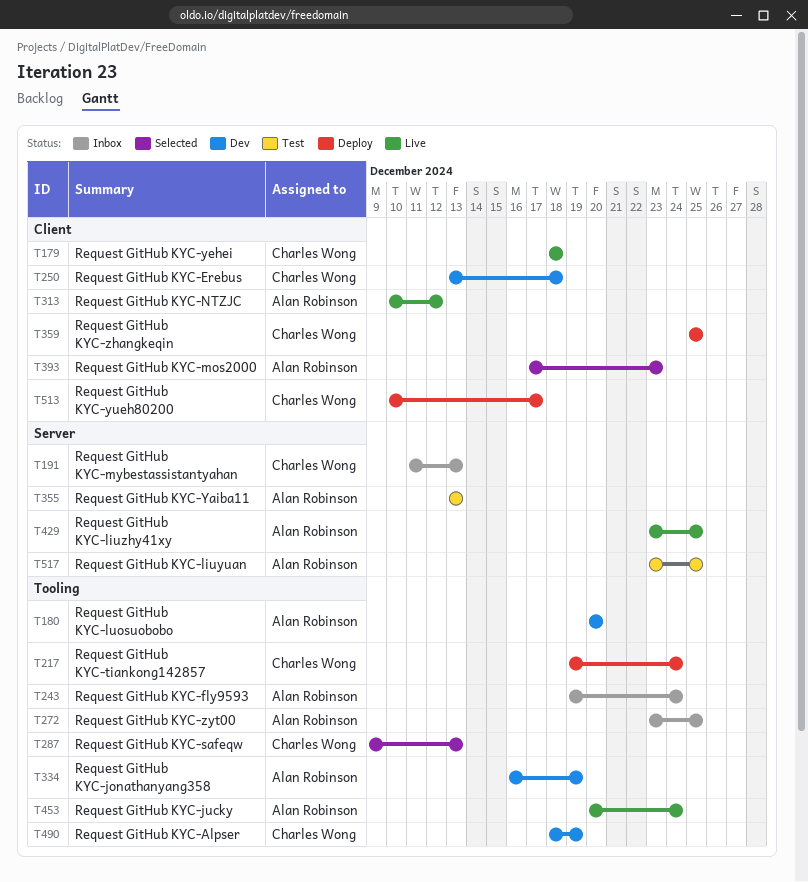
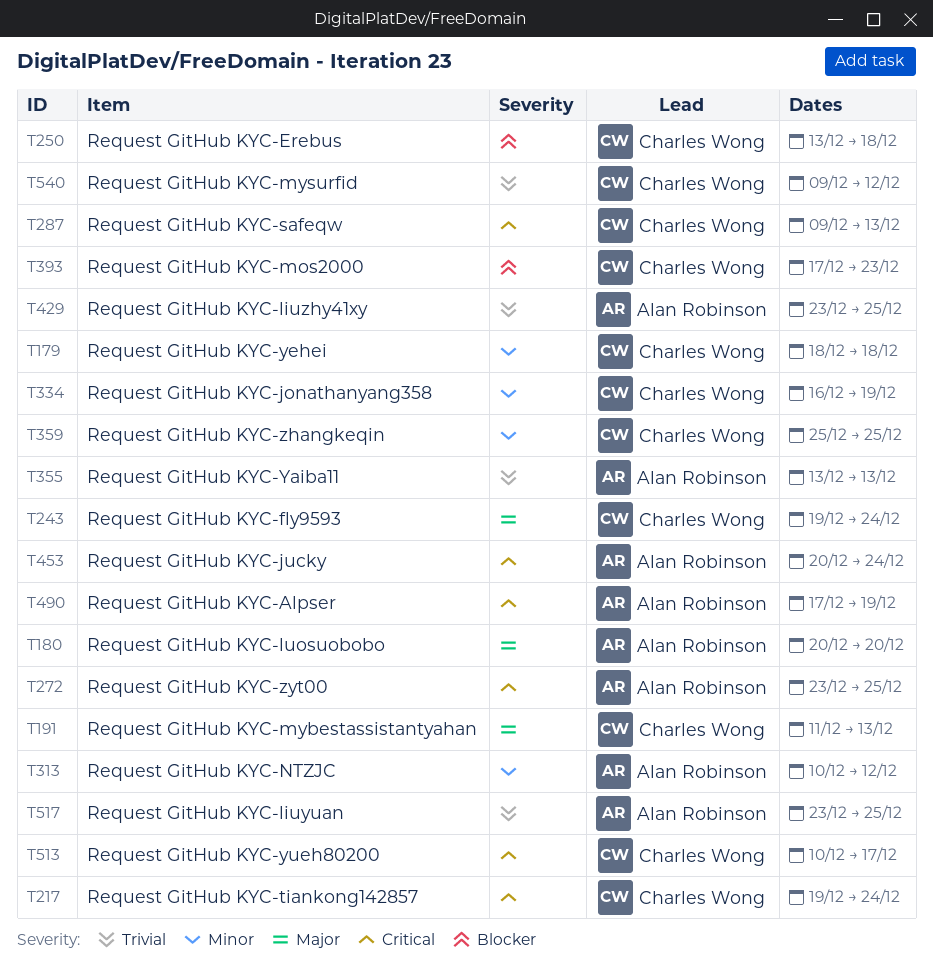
T243, owner: Alan Robinson -> Charles Wong
T334, owner: Alan Robinson -> Charles Wong
T393, owner: Alan Robinson -> Charles Wong
T490, owner: Charles Wong -> Alan Robinson
T490, start: Dec 18 -> Dec 17
T540: none -> present

